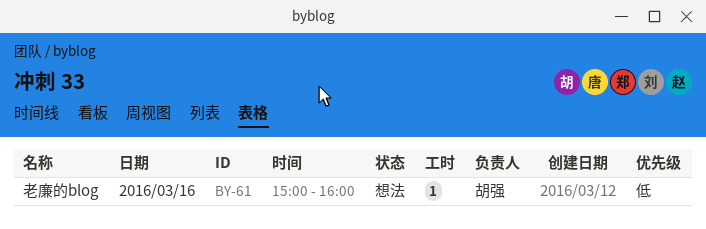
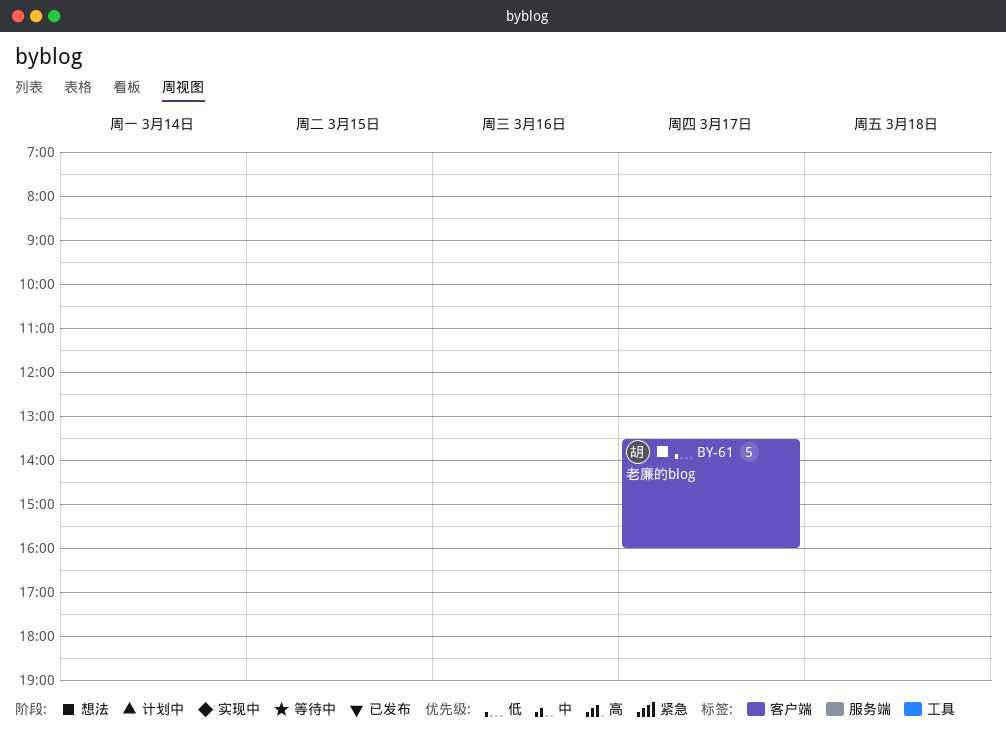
BY-61, estimate: 1 -> 5
BY-61, day: Mar 16 -> Mar 17
BY-61, begins: 15:00 -> 13:30

